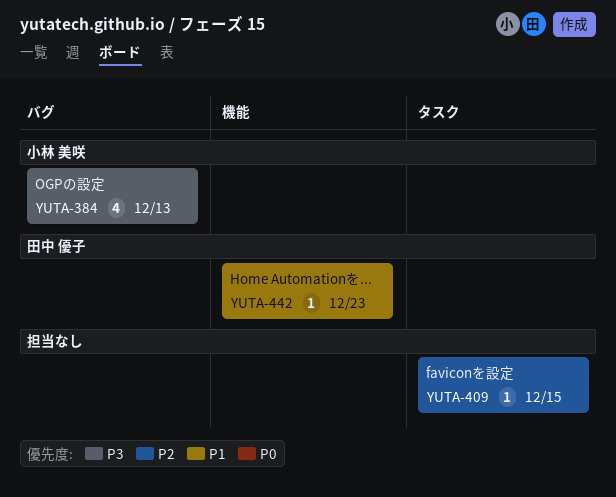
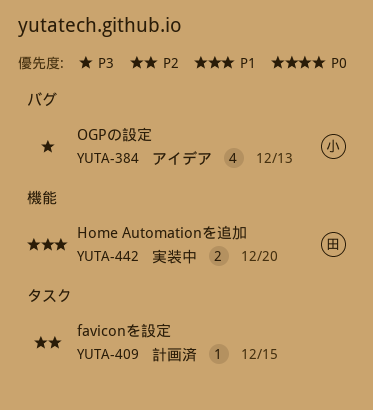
YUTA-442, estimate: 1 -> 2
YUTA-442, due: Dec 23 -> Dec 20

